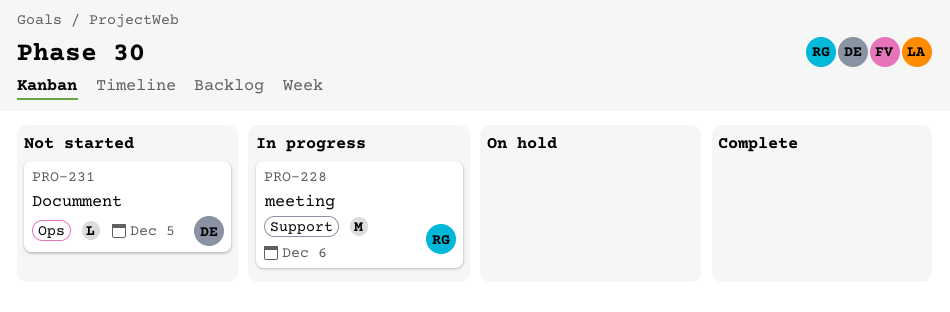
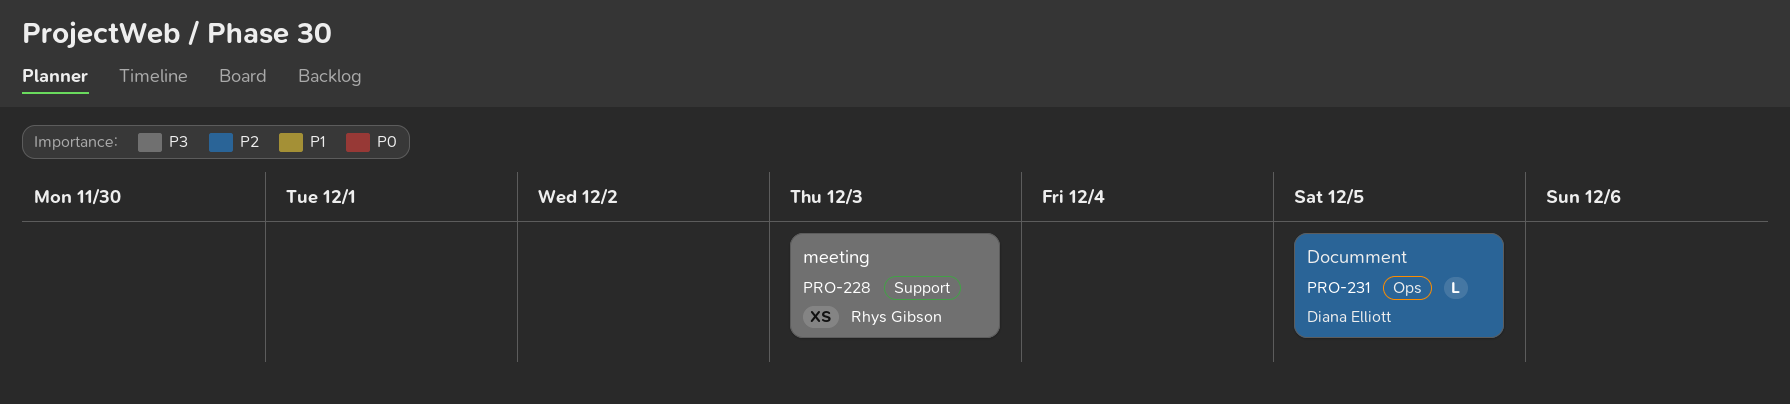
PRO-228, estimate: M -> XS
PRO-228, due: Dec 6 -> Dec 3

